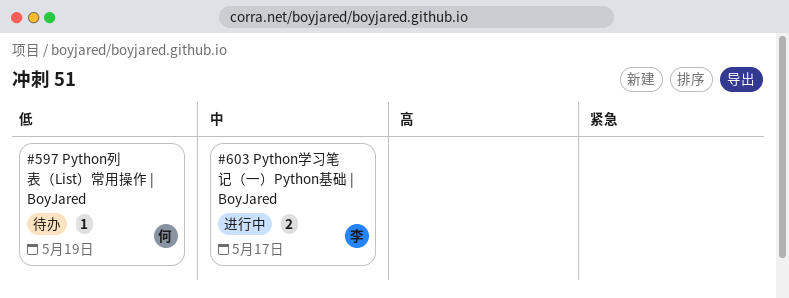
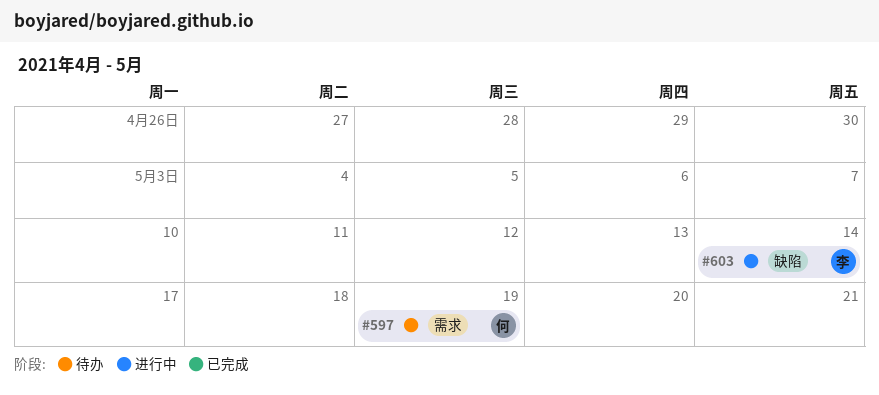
#603, due: May 17 -> May 14

